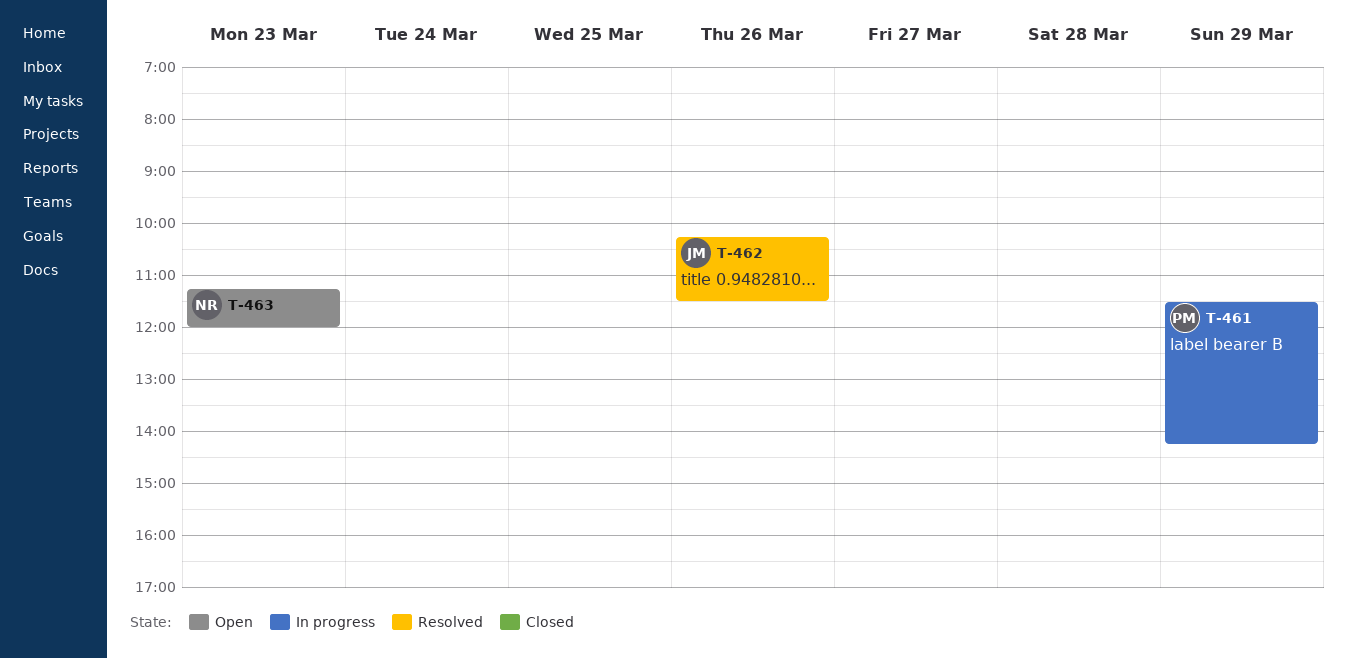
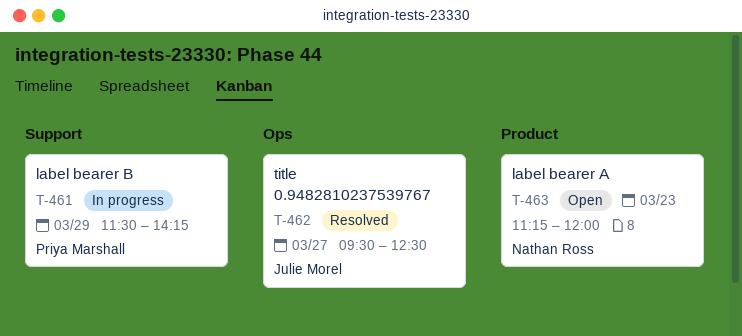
T-462, day: Mar 26 -> Mar 27
T-462, begins: 10:15 -> 09:30
T-462, ends: 11:30 -> 12:30

